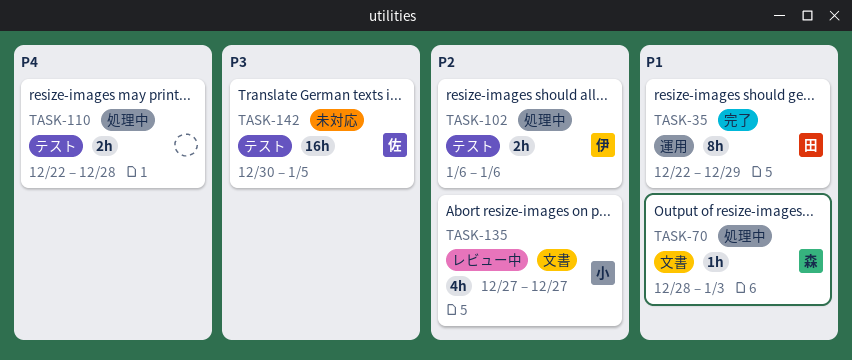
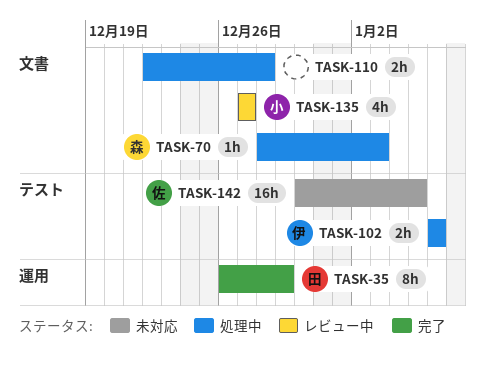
TASK-35, start: Dec 22 -> Dec 26
TASK-110, label: テスト -> 文書

